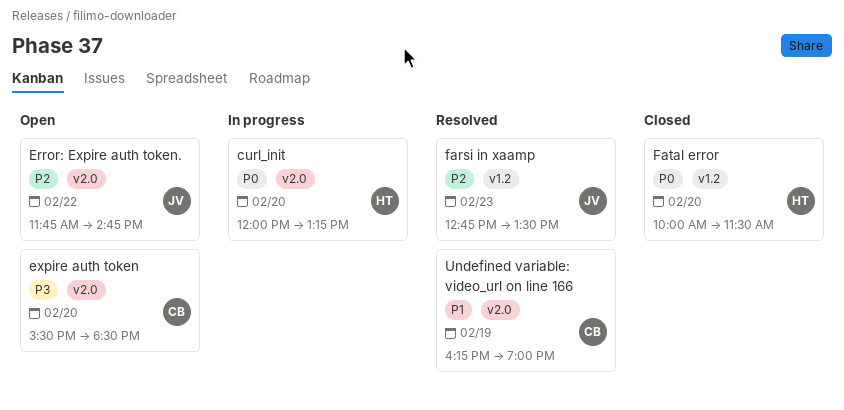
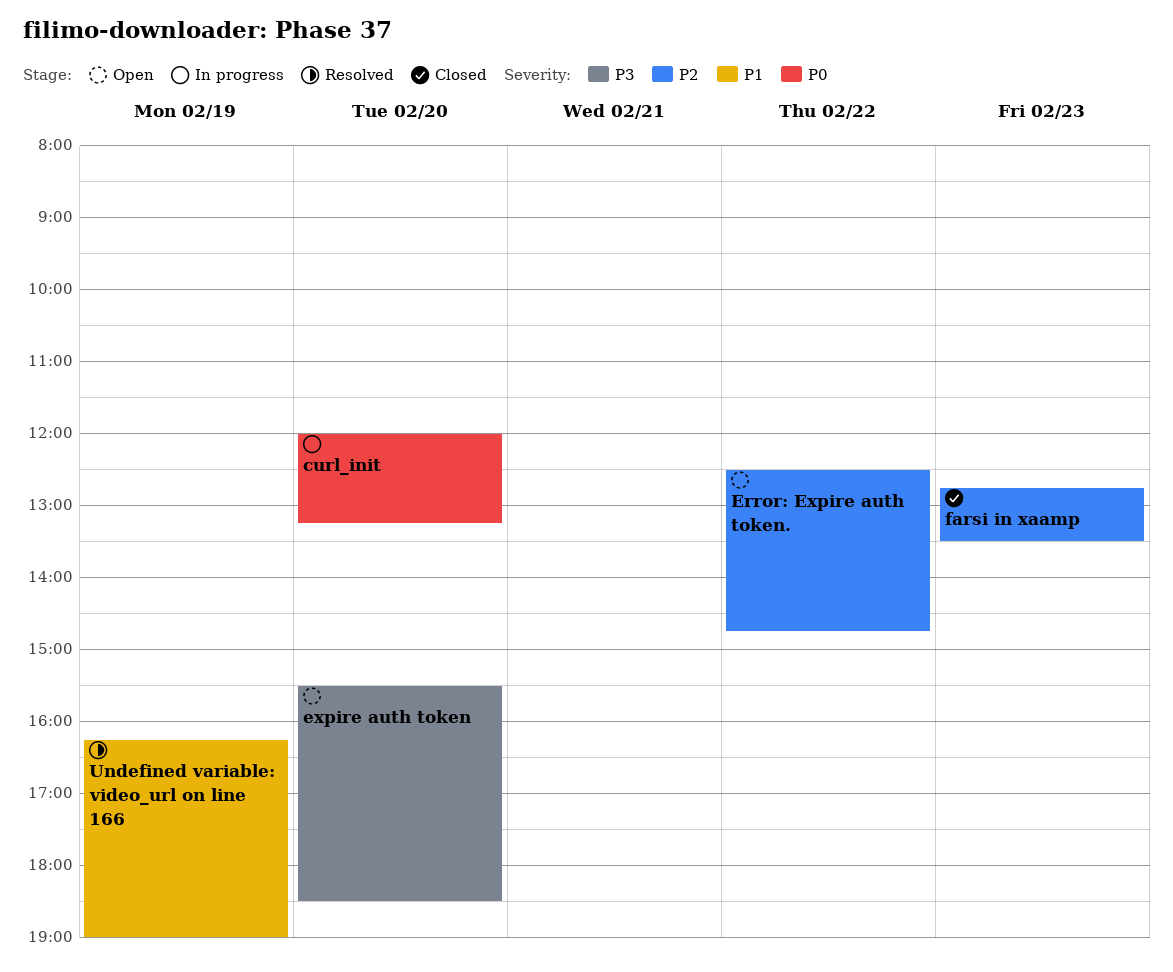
Error: Expire auth token., begins: 11:45 -> 12:30
farsi in xaamp, status: Resolved -> Closed
Fatal error: present -> none

